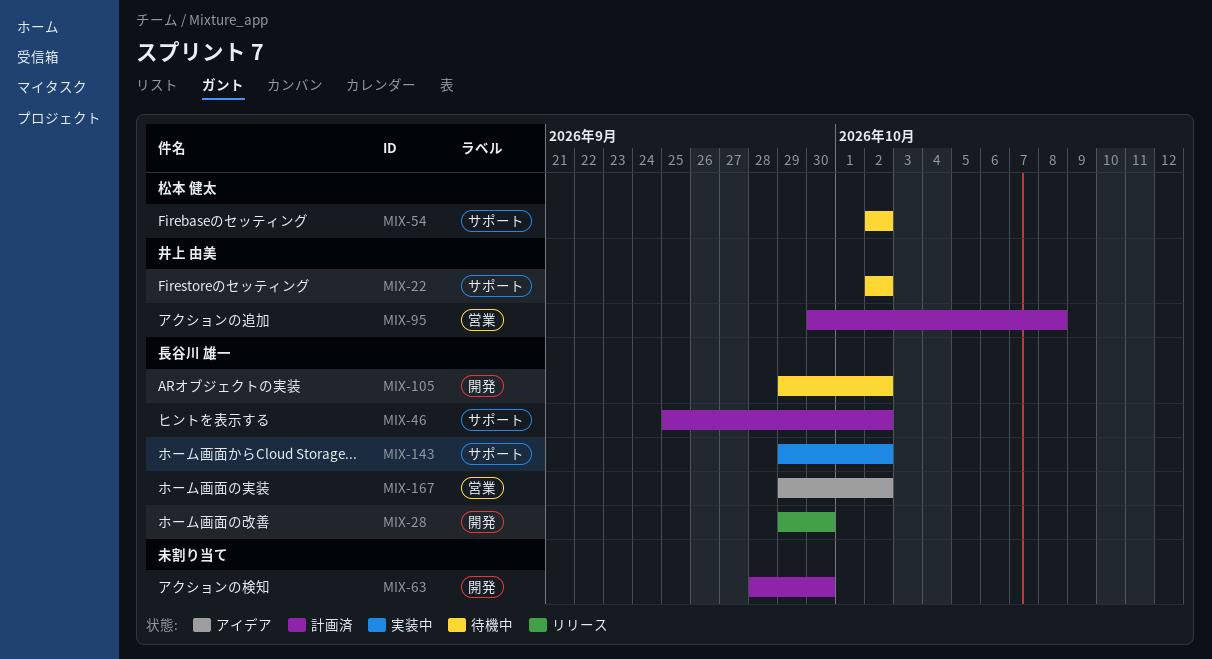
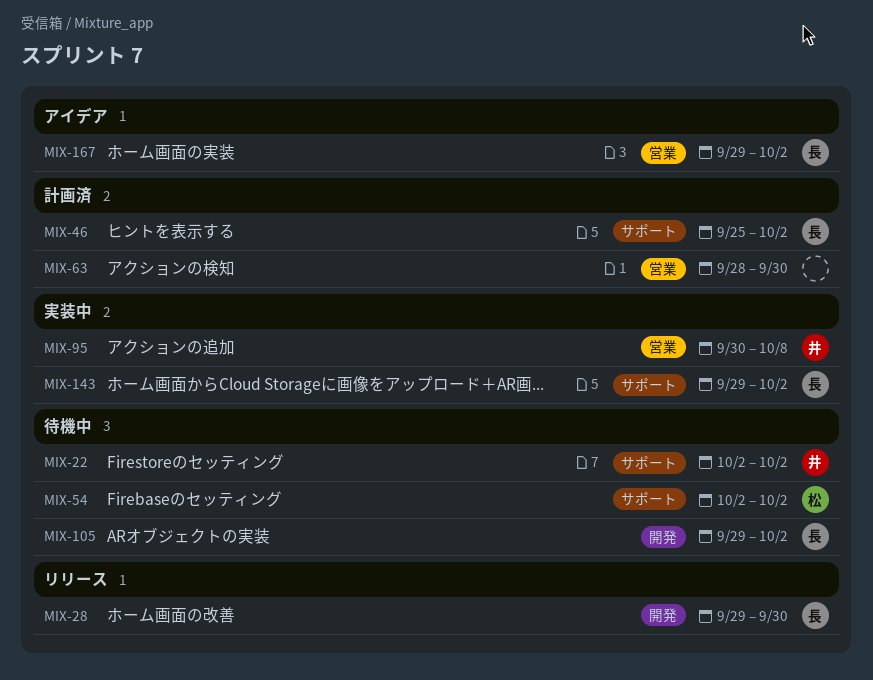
MIX-63, label: 開発 -> 営業
MIX-95, status: 計画済 -> 実装中

